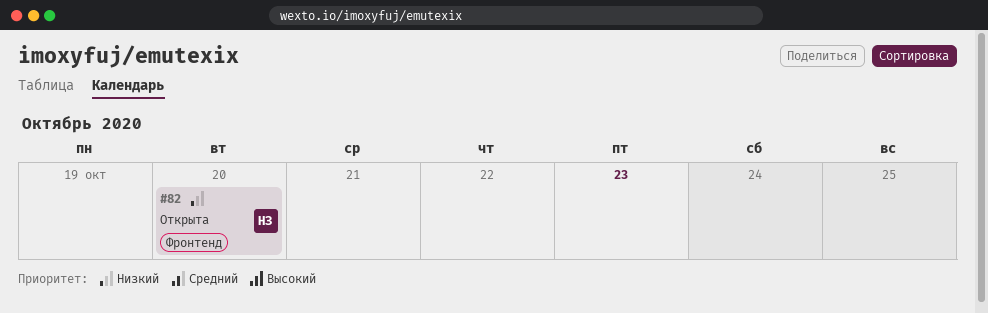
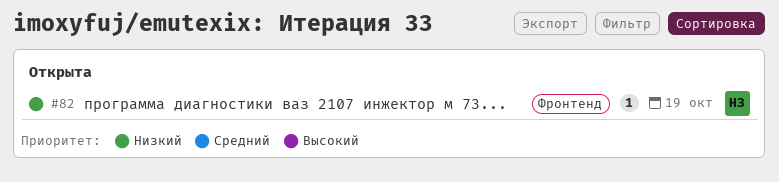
#82, day: Oct 20 -> Oct 19

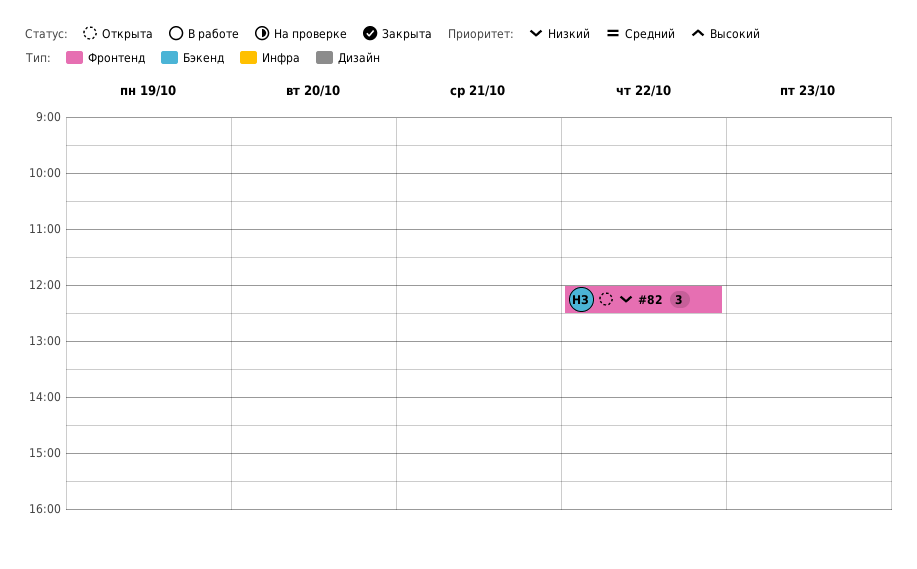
#82, estimate: 1 -> 3
#82, day: Oct 19 -> Oct 22

